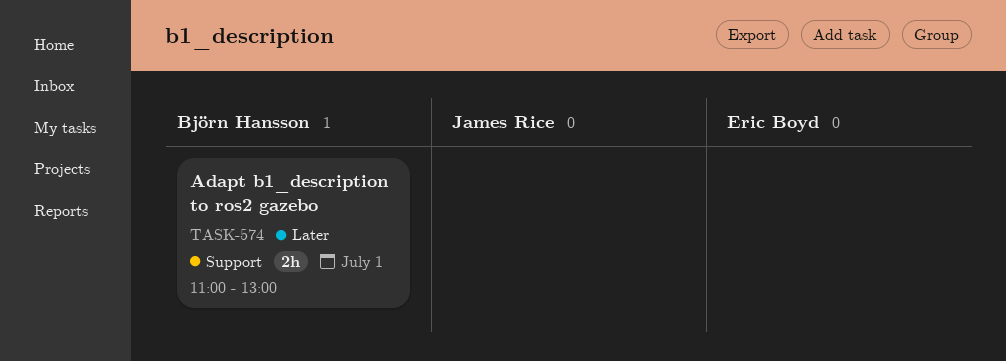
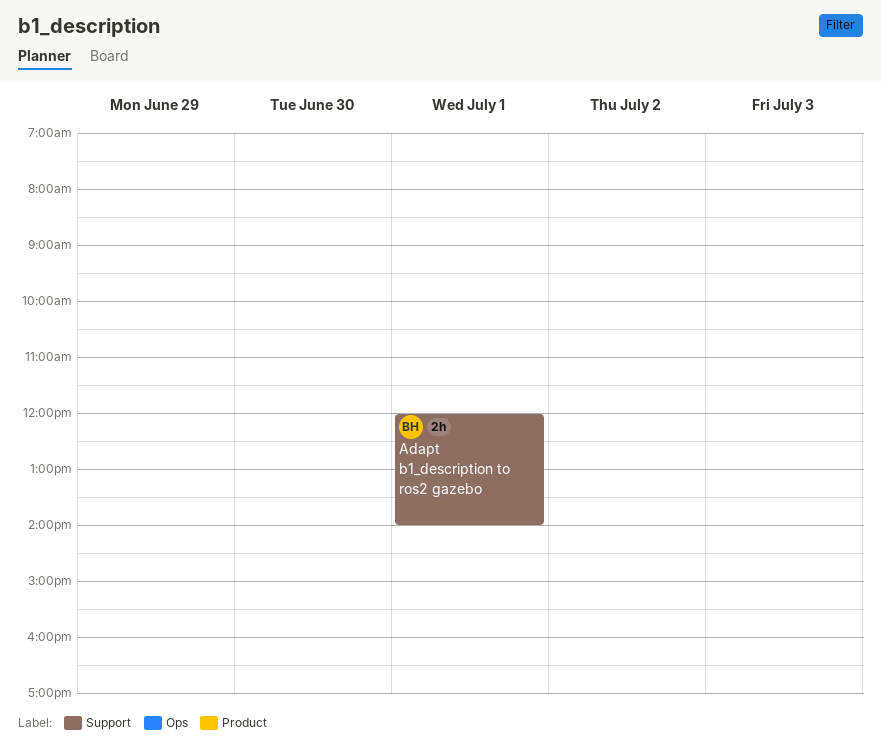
Adapt b1_description to ros2 gazebo, begins: 11:00 -> 12:00
Adapt b1_description to ros2 gazebo, ends: 13:00 -> 14:00

